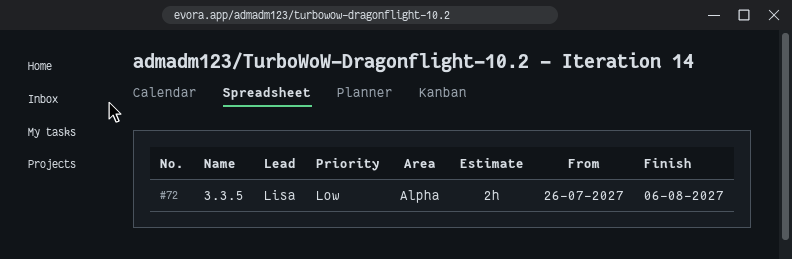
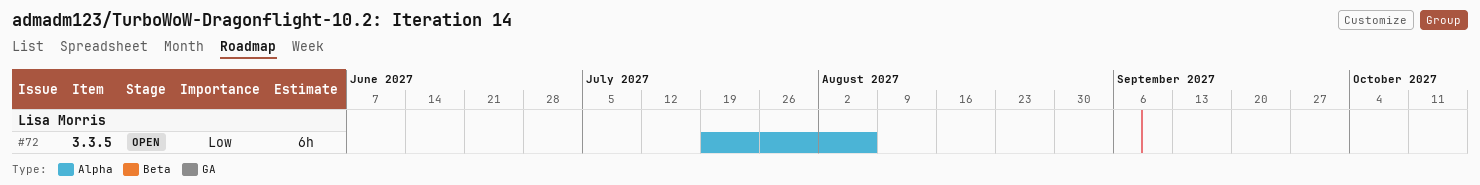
#72, estimate: 2h -> 6h
#72, start: Jul 26 -> Jul 19

